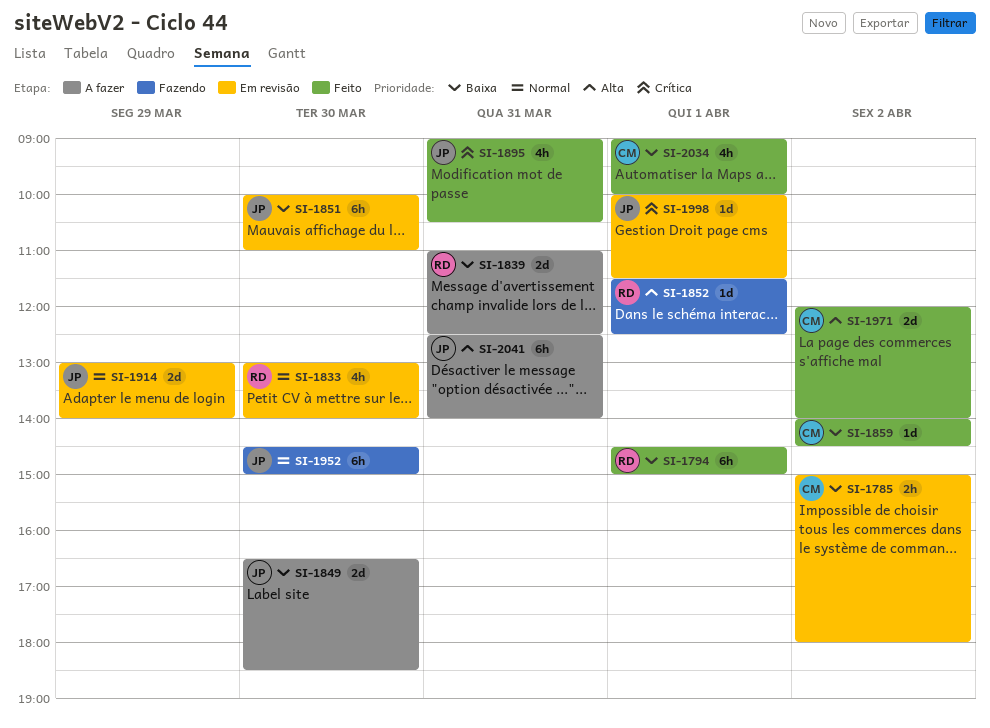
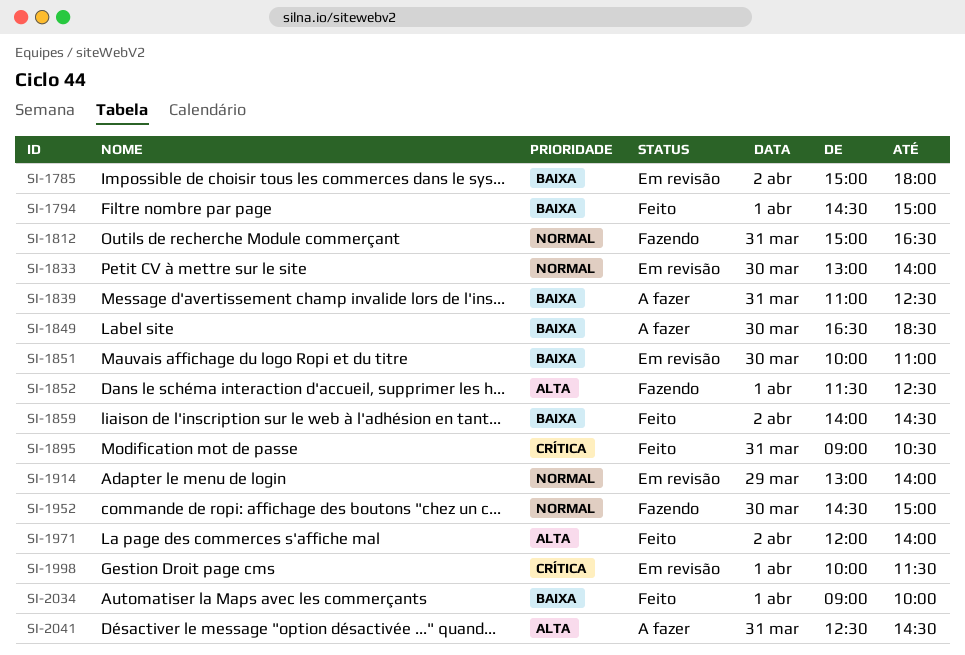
SI-1812: none -> present
SI-2041, ends: 14:00 -> 14:30

